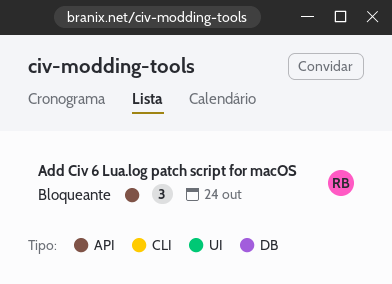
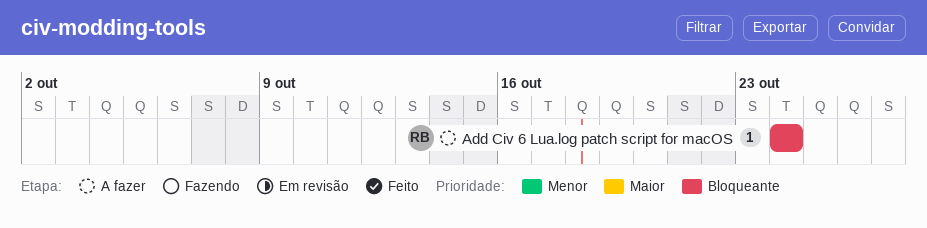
Add Civ 6 Lua.log patch script for macOS, estimate: 3 -> 1

